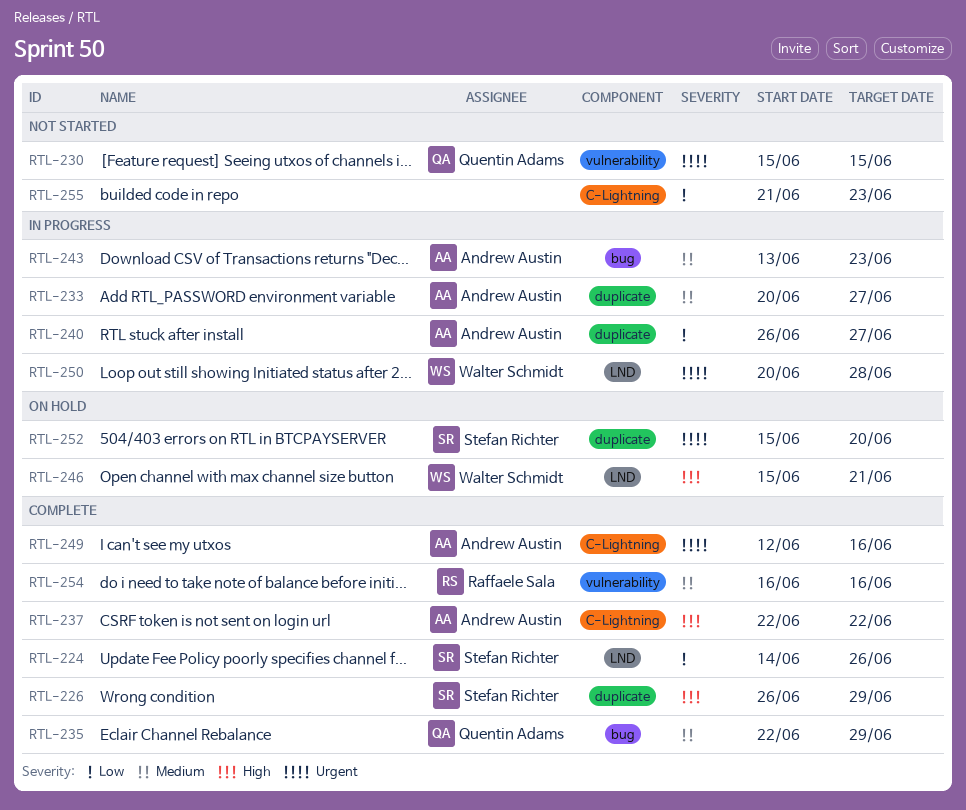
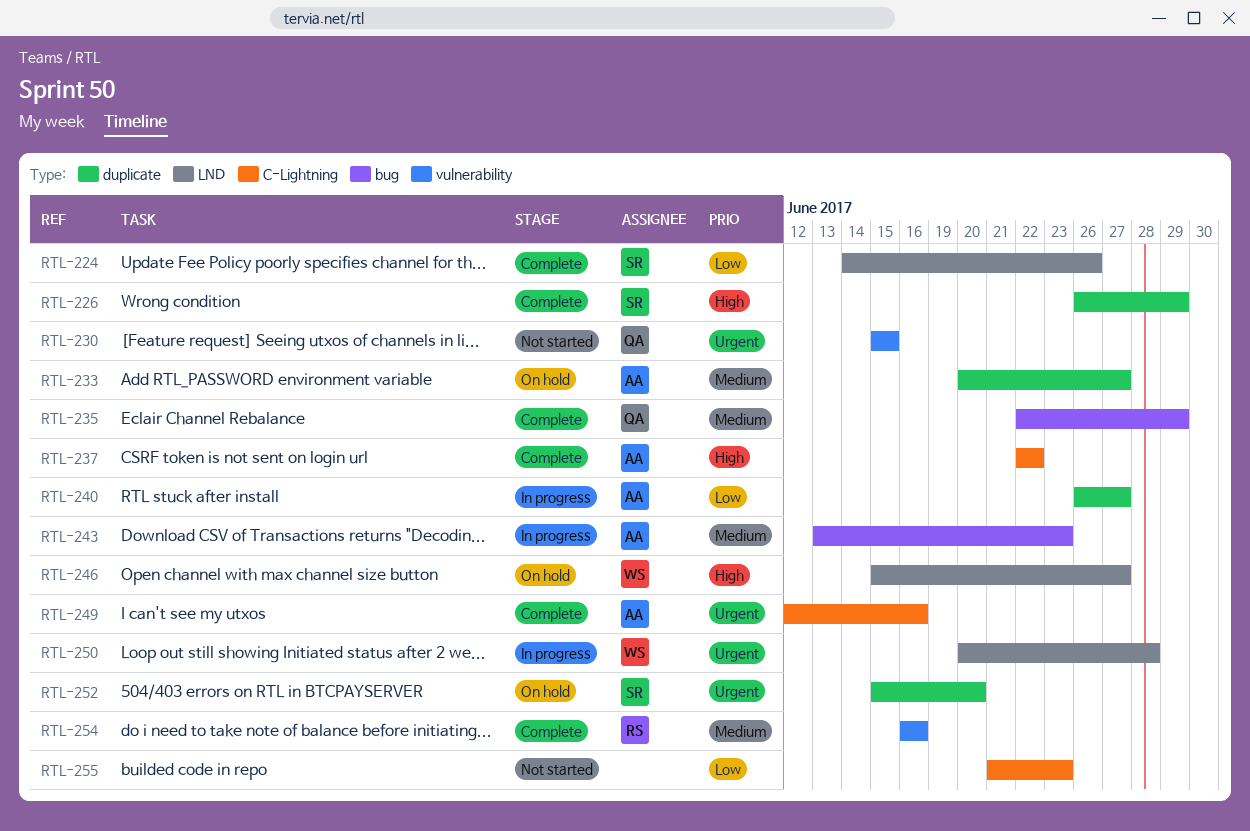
RTL-233, status: In progress -> On hold
RTL-246, due: Jun 21 -> Jun 27

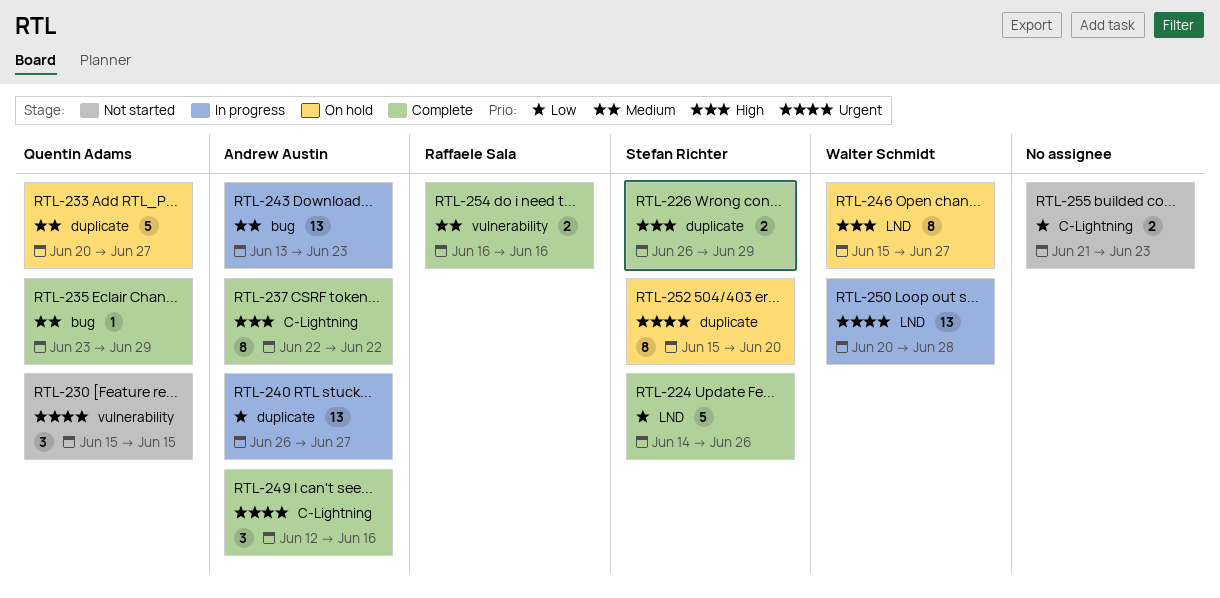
RTL-233, owner: Andrew Austin -> Quentin Adams
RTL-235, start: Jun 22 -> Jun 23

